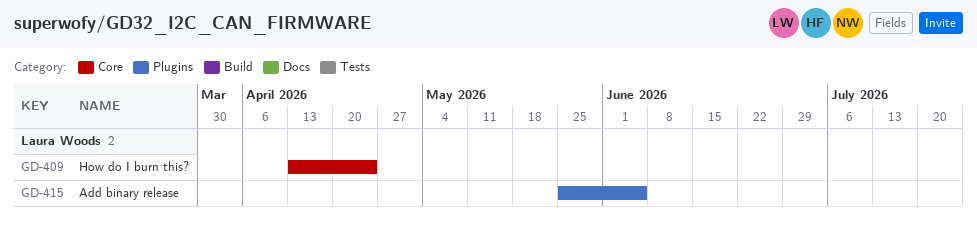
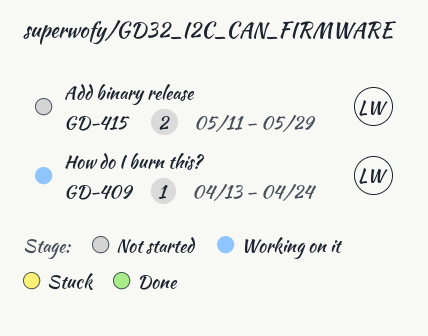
GD-415, start: May 25 -> May 11
GD-415, due: Jun 5 -> May 29

